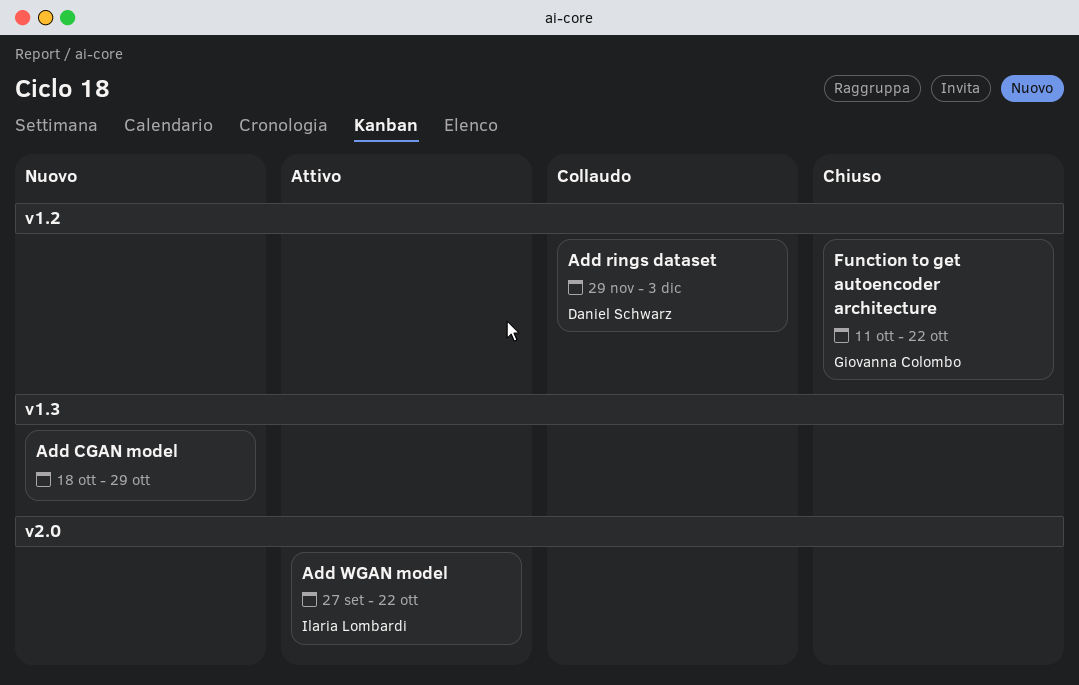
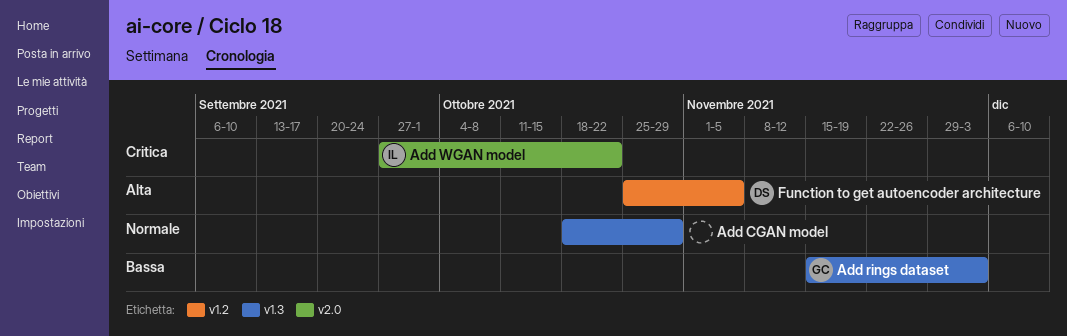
Add rings dataset, owner: Daniel Schwarz -> Giovanna Colombo
Add rings dataset, label: v1.2 -> v1.3
Add rings dataset, start: Nov 29 -> Nov 15
Function to get autoencoder architecture, owner: Giovanna Colombo -> Daniel Schwarz
Function to get autoencoder architecture, start: Oct 11 -> Oct 25
Function to get autoencoder architecture, due: Oct 22 -> Nov 5

